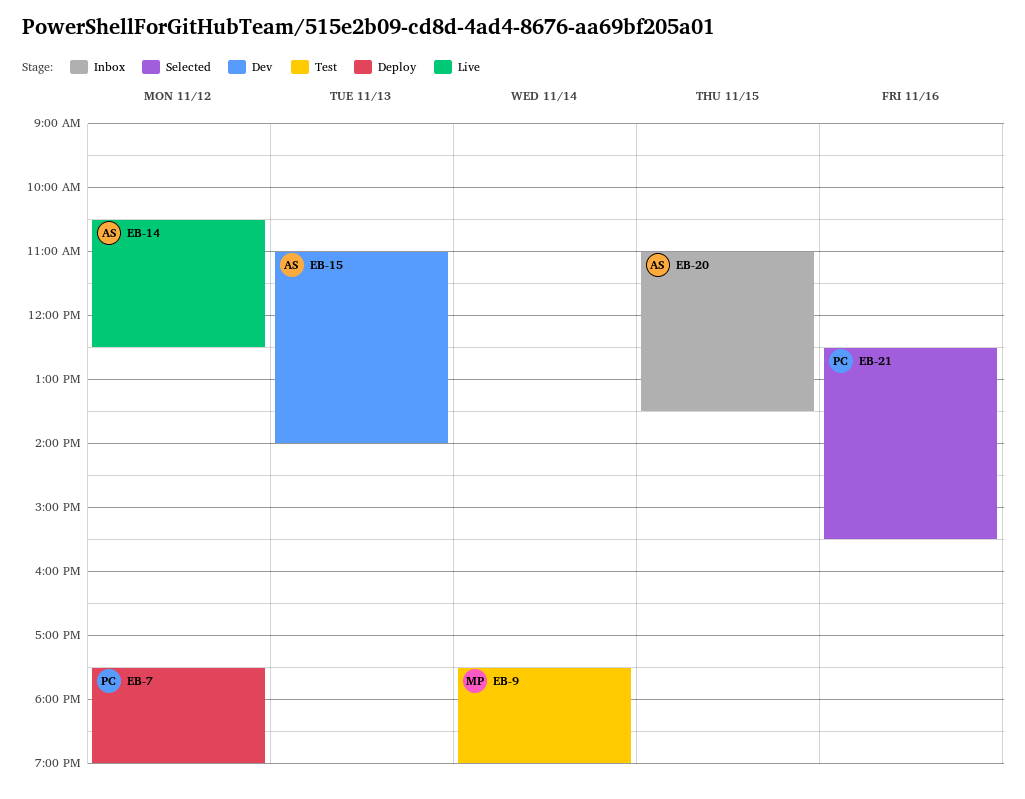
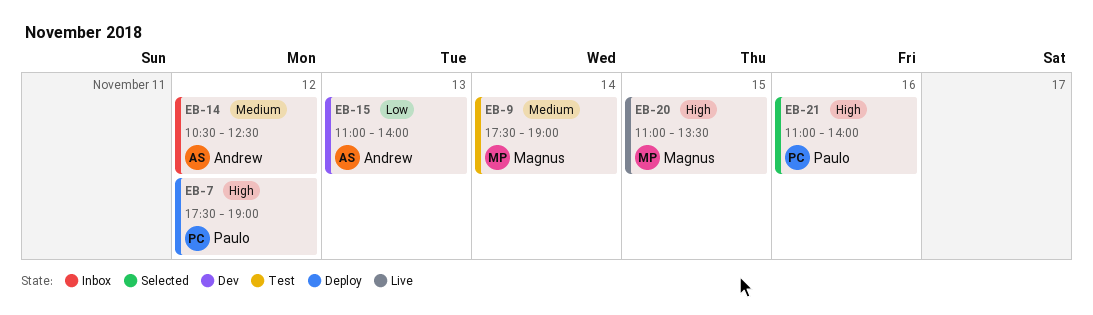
EB-14, status: Live -> Inbox
EB-20, status: Inbox -> Live
EB-20, owner: Andrew -> Magnus
EB-21, begins: 12:30 -> 11:00
EB-21, ends: 15:30 -> 14:00

